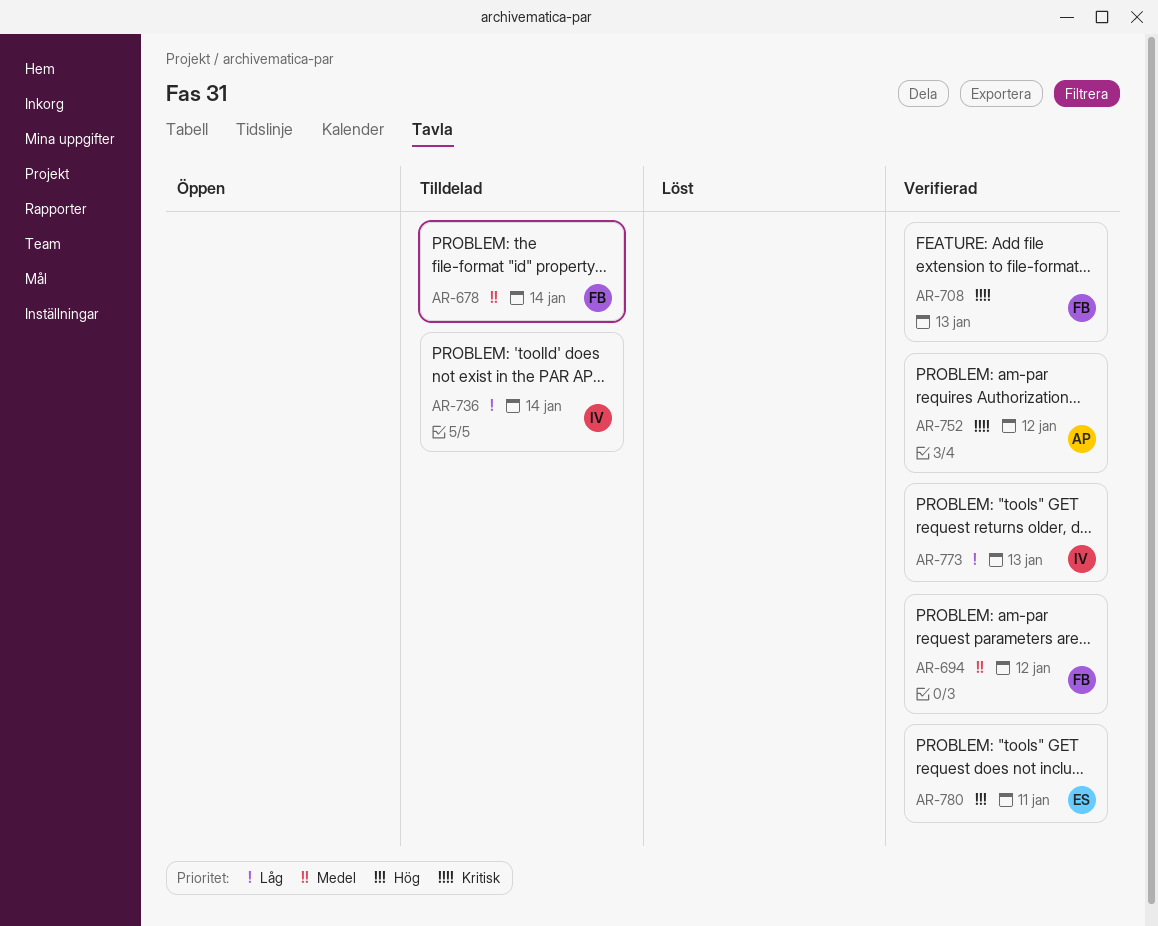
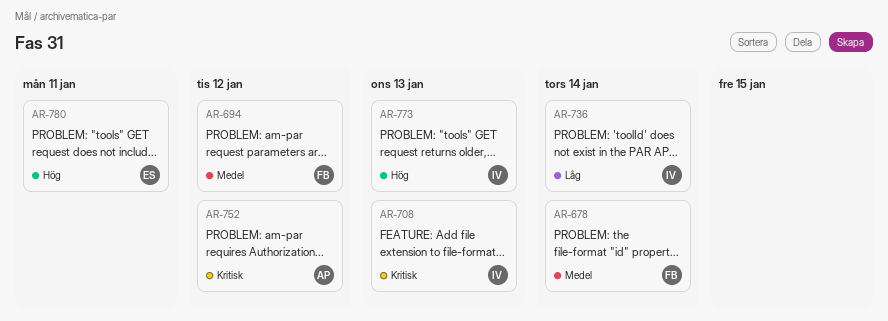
AR-708, owner: FB -> IV
AR-773, priority: Låg -> Hög

